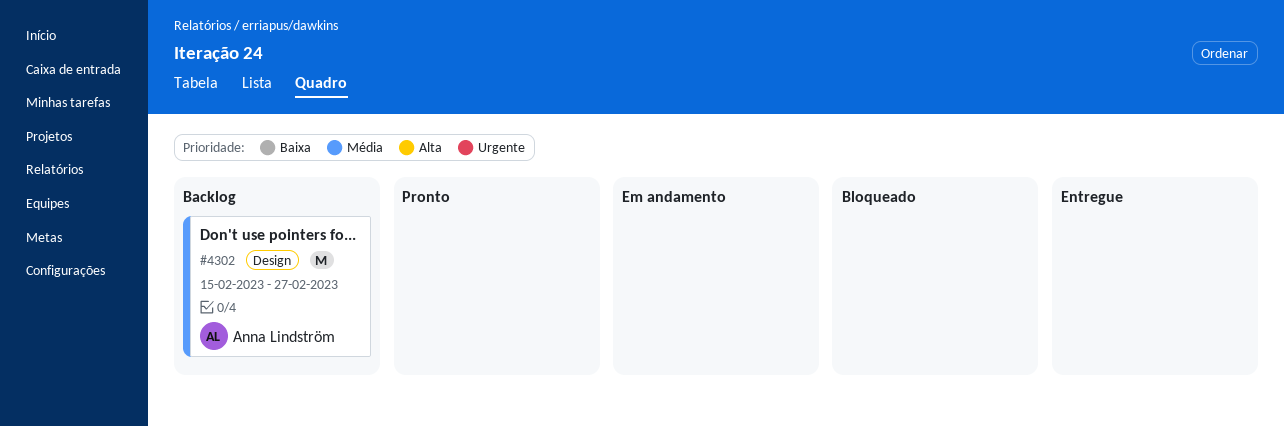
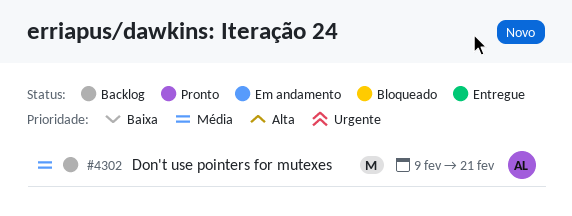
#4302, start: Feb 15 -> Feb 9
#4302, due: Feb 27 -> Feb 21

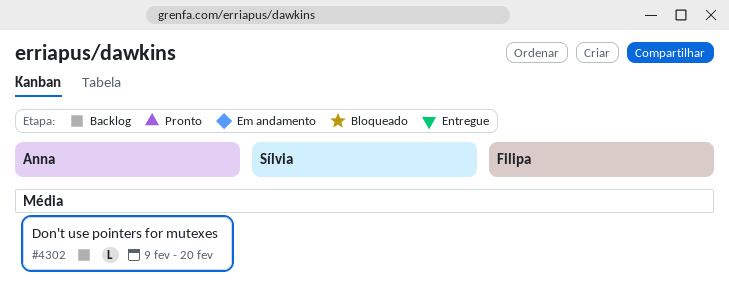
#4302, estimate: M -> L
#4302, due: Feb 21 -> Feb 20

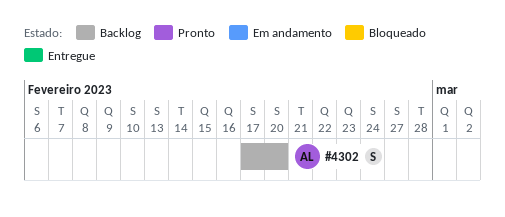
#4302, estimate: L -> S
#4302, start: Feb 9 -> Feb 17

